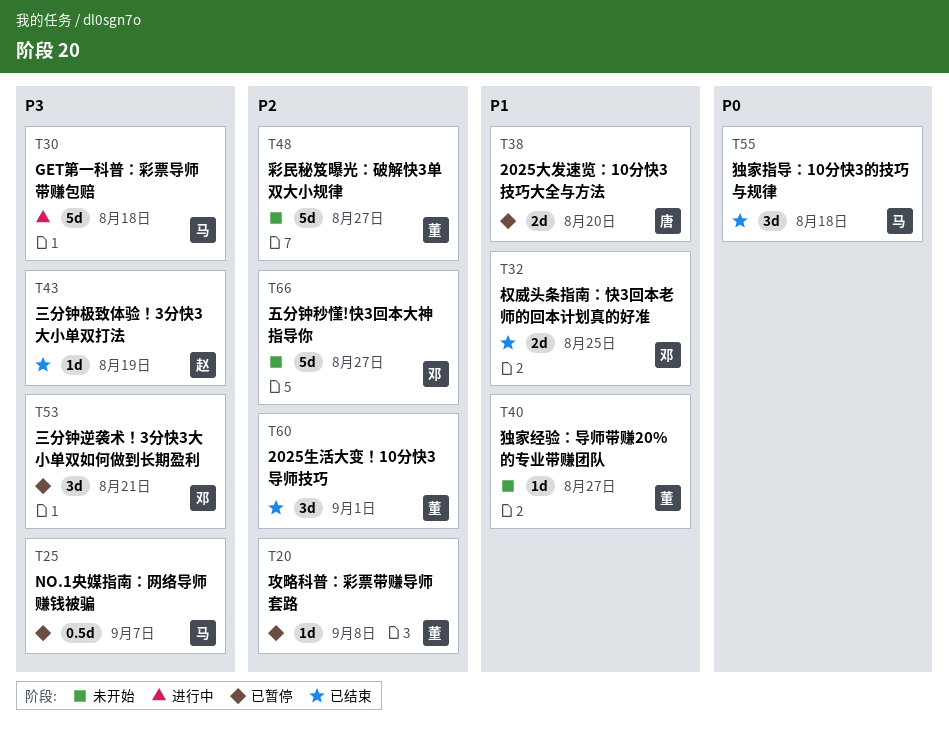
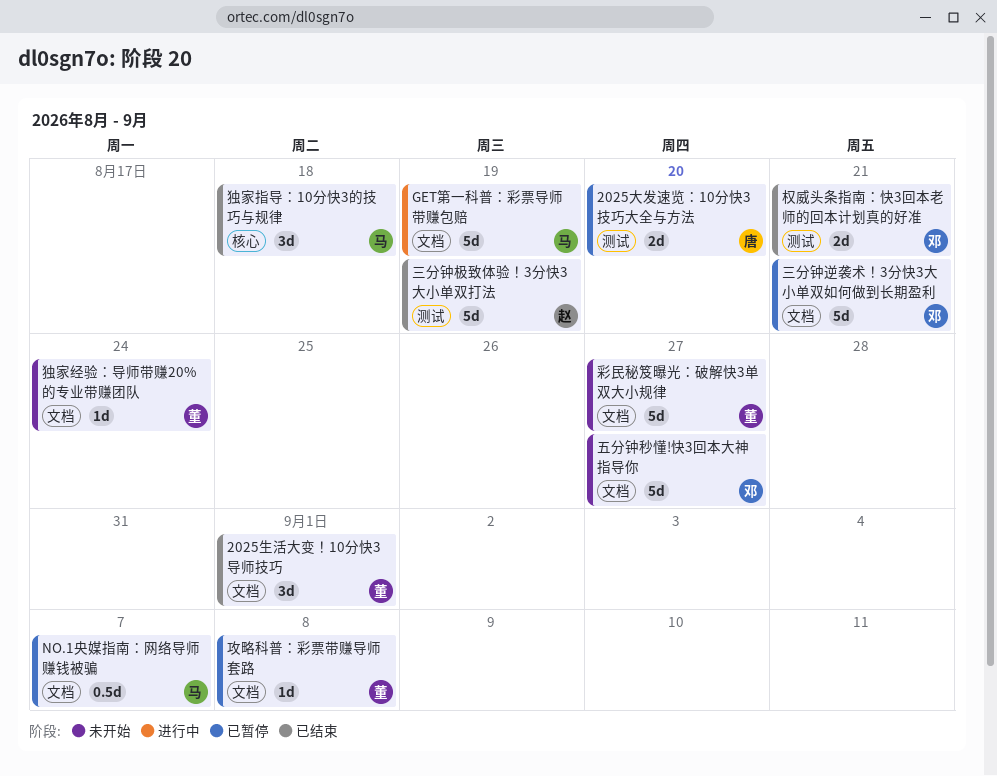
GET第一科普：彩票导师带赚包赔, due: Aug 18 -> Aug 19
三分钟极致体验！3分快3大小单双打法, estimate: 1d -> 5d
三分钟逆袭术！3分快3大小单双如何做到长期盈利, estimate: 3d -> 5d
权威头条指南：快3回本老师的回本计划真的好准, due: Aug 25 -> Aug 21
独家经验：导师带赚20%的专业带赚团队, due: Aug 27 -> Aug 24

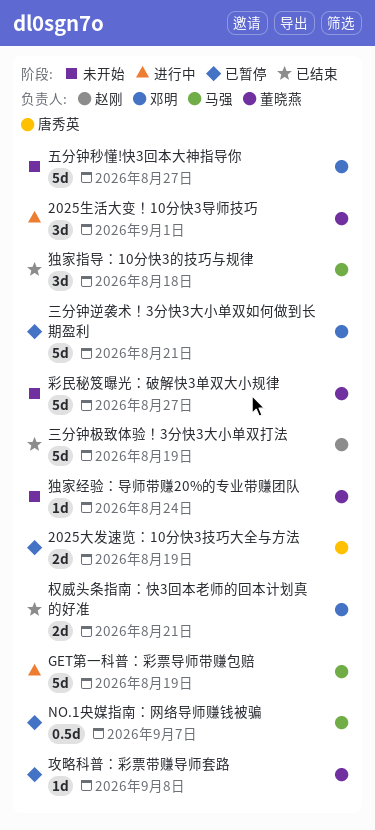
2025大发速览：10分快3技巧大全与方法, due: Aug 20 -> Aug 19
2025生活大变！10分快3导师技巧, status: 已结束 -> 进行中

